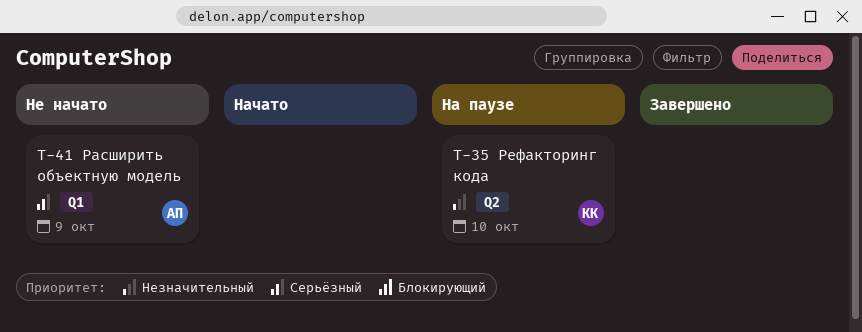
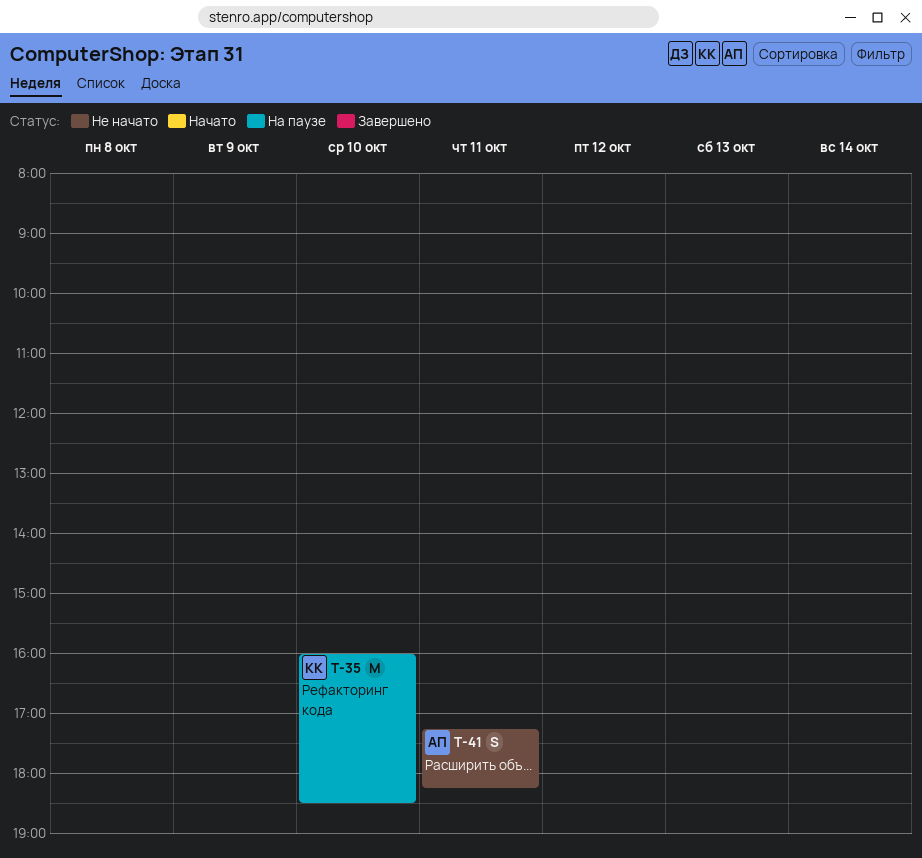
T-41, day: Oct 9 -> Oct 11

